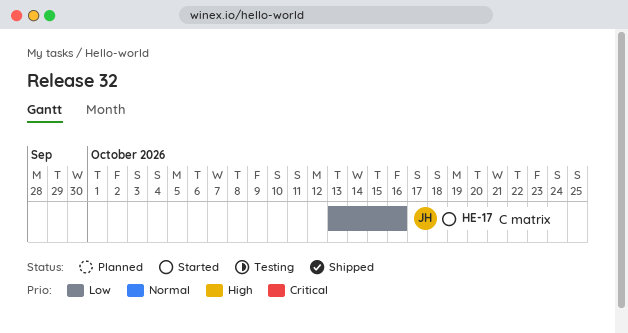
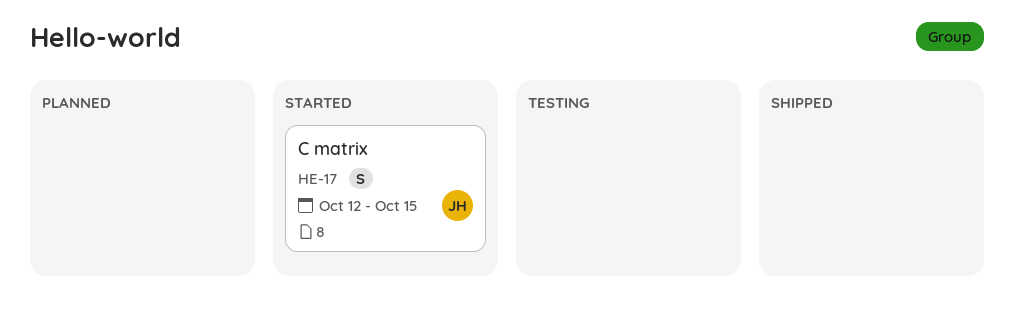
HE-17, start: Oct 13 -> Oct 12
HE-17, due: Oct 16 -> Oct 15

